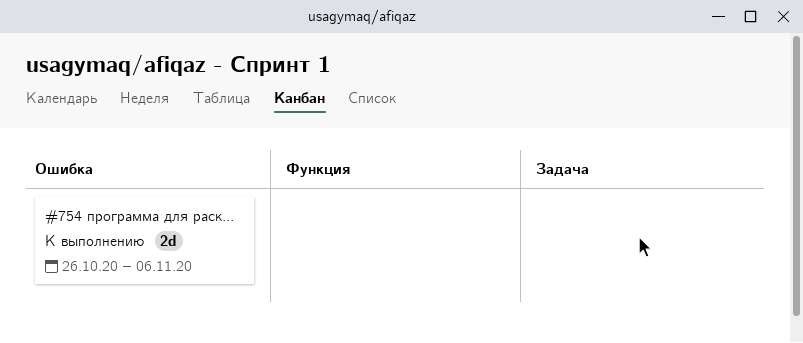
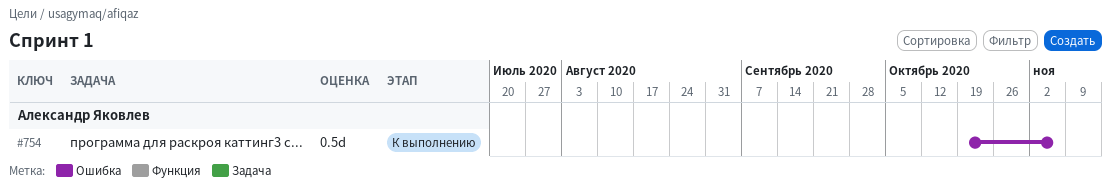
#754, estimate: 2d -> 0.5d
#754, start: Oct 26 -> Oct 19

